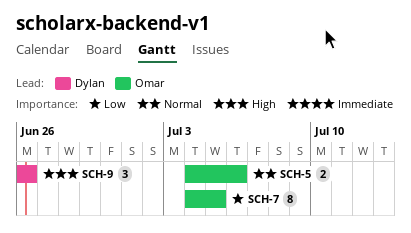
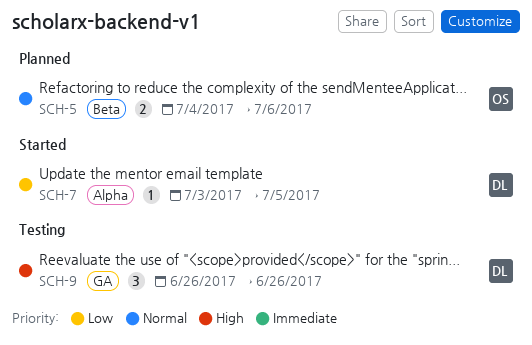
SCH-7, owner: Omar -> Dylan
SCH-7, estimate: 8 -> 1
SCH-7, start: Jul 4 -> Jul 3

